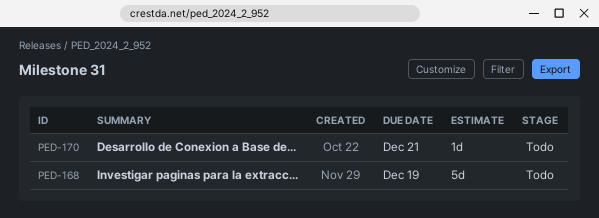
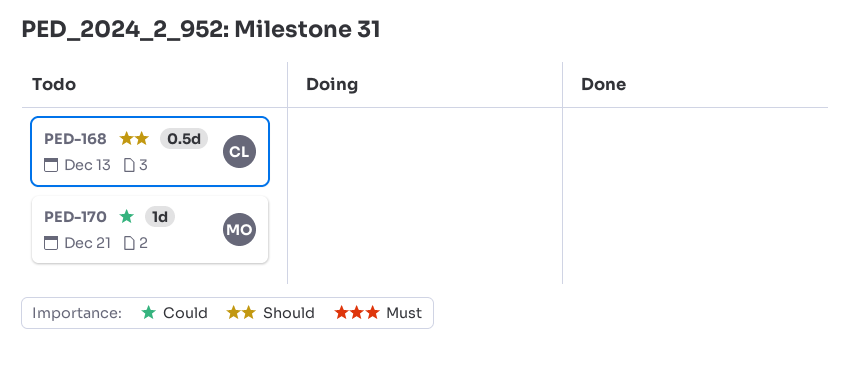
PED-168, estimate: 5d -> 0.5d
PED-168, due: Dec 19 -> Dec 13

